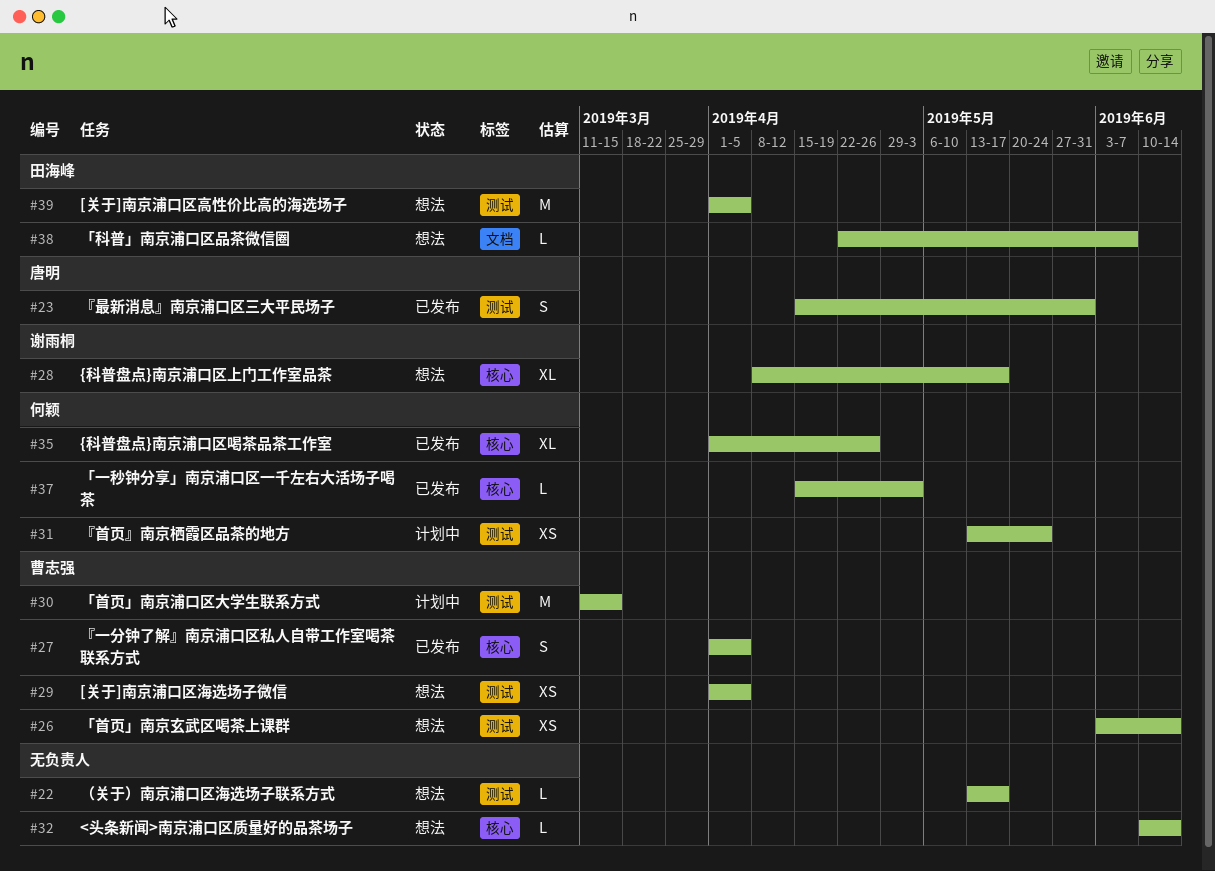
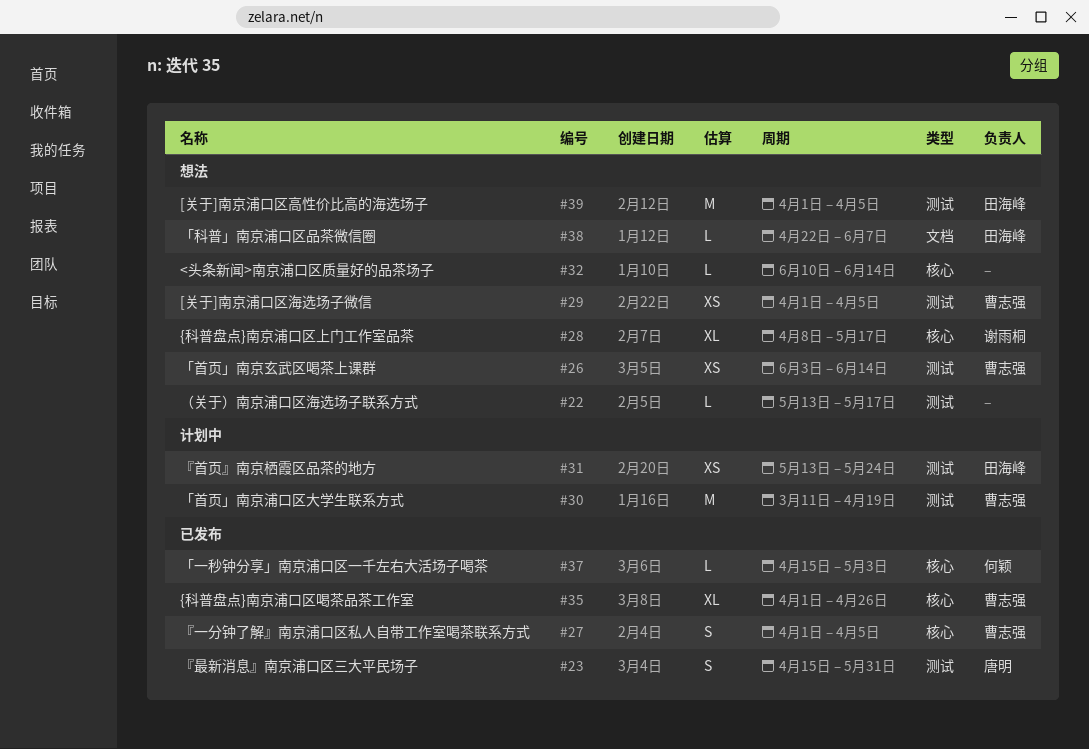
#30, due: Mar 15 -> Apr 19
#31, owner: 何颖 -> 田海峰
#35, owner: 何颖 -> 曹志强

